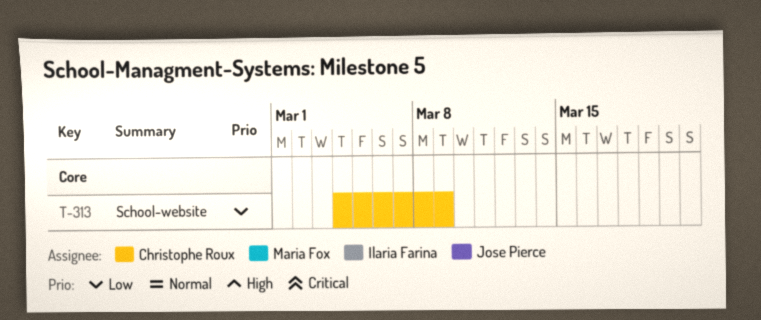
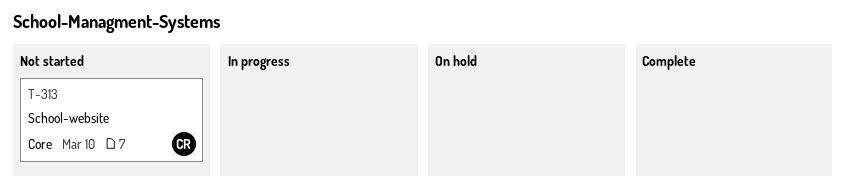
T-313, due: Mar 9 -> Mar 10

